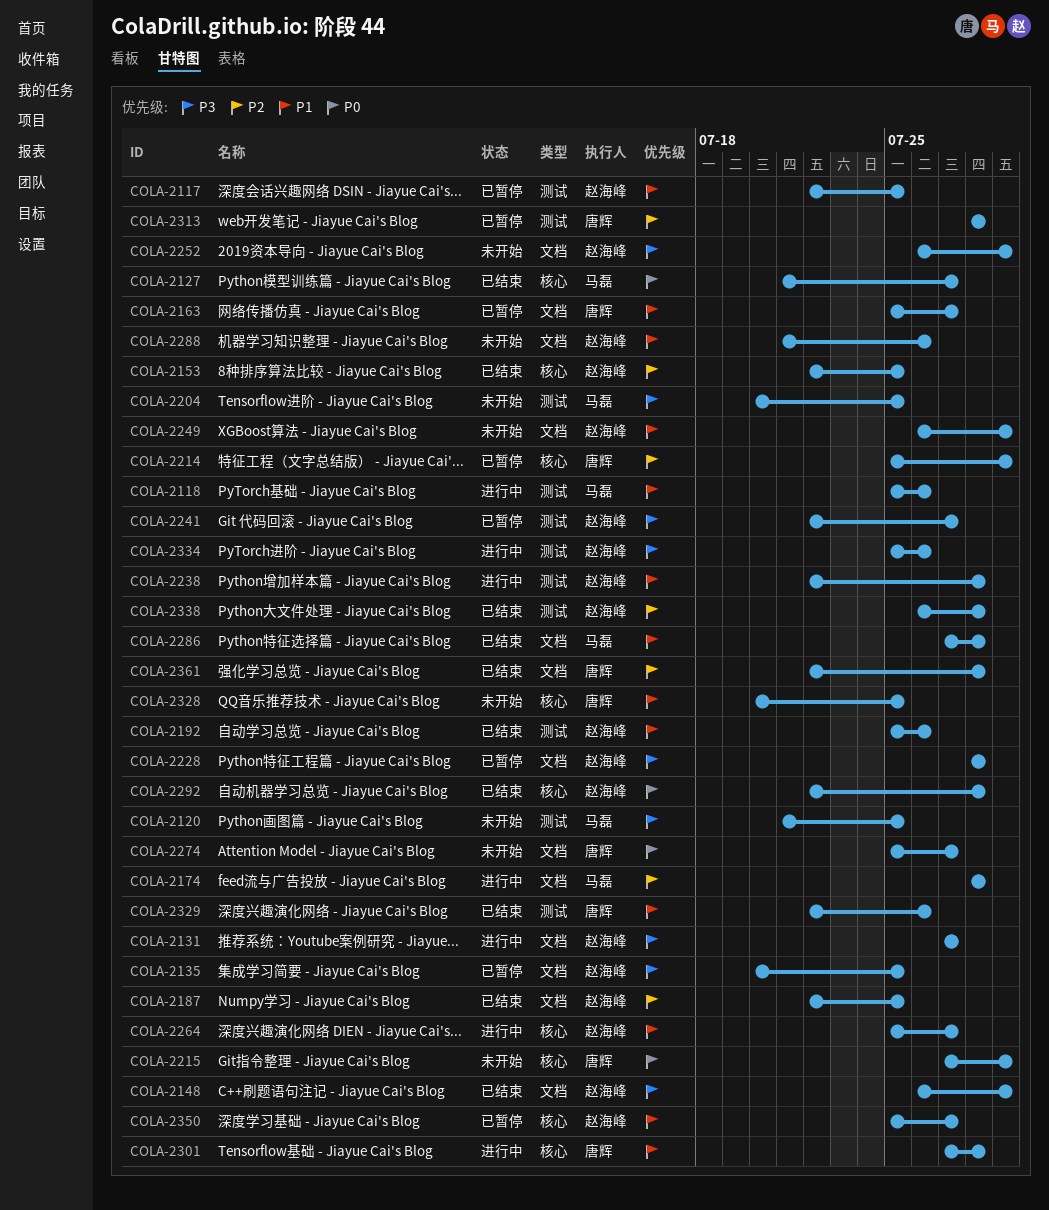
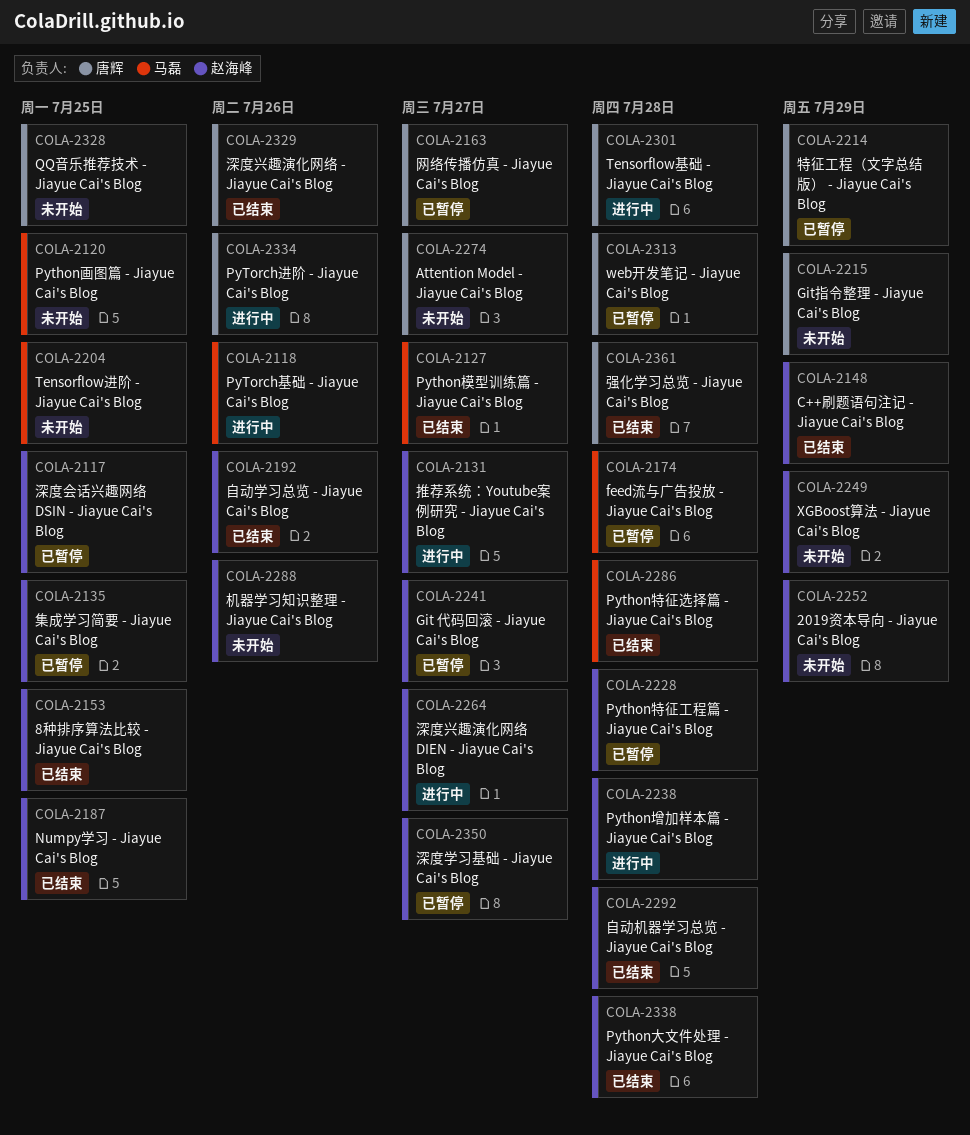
COLA-2174, status: 进行中 -> 已暂停
COLA-2334, owner: 赵海峰 -> 唐辉

